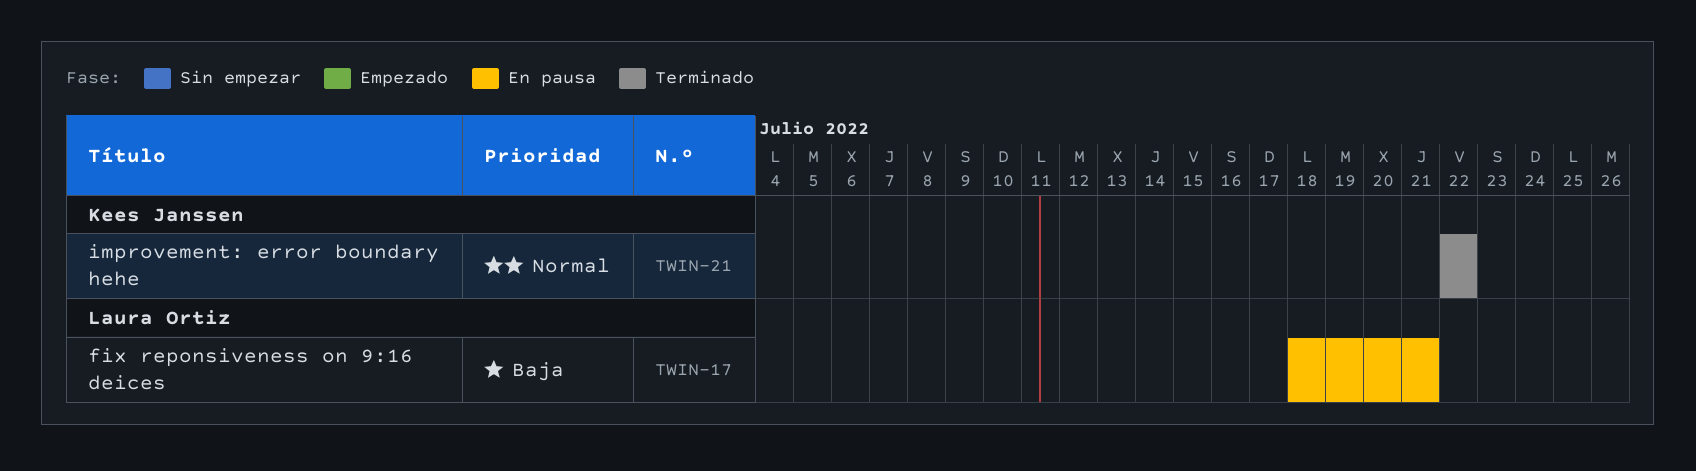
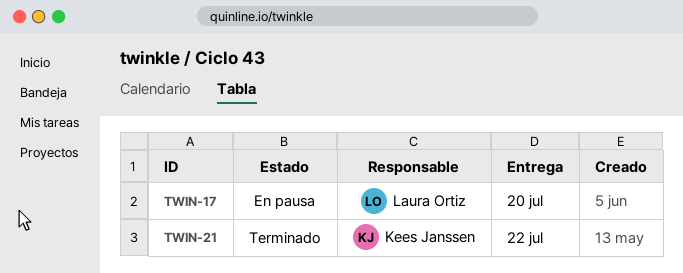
TWIN-17, due: Jul 21 -> Jul 20

